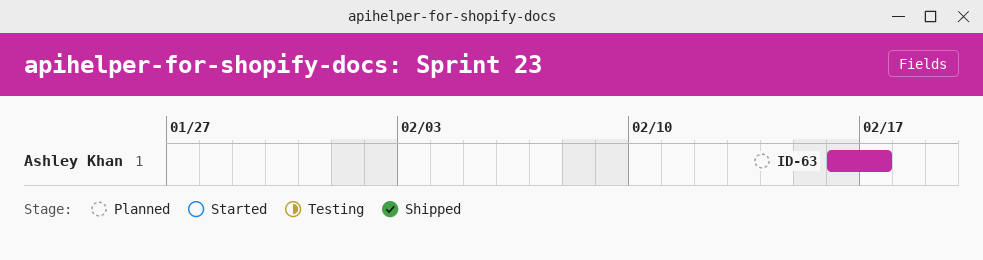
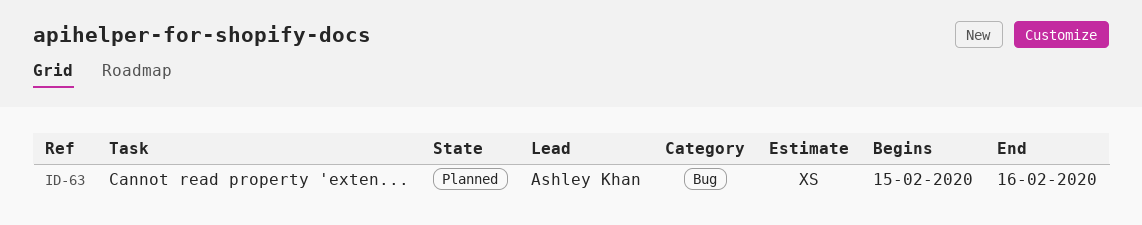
ID-63, start: Feb 16 -> Feb 15
ID-63, due: Feb 17 -> Feb 16

